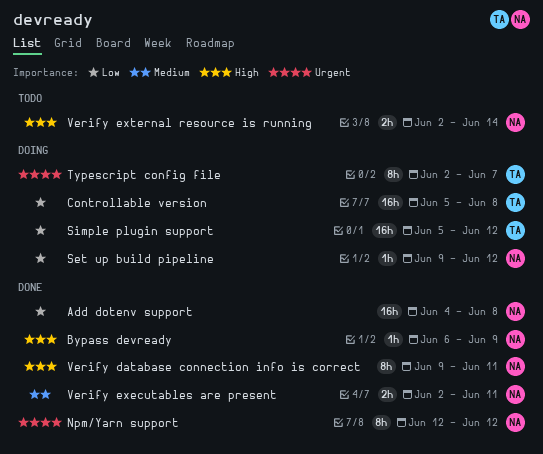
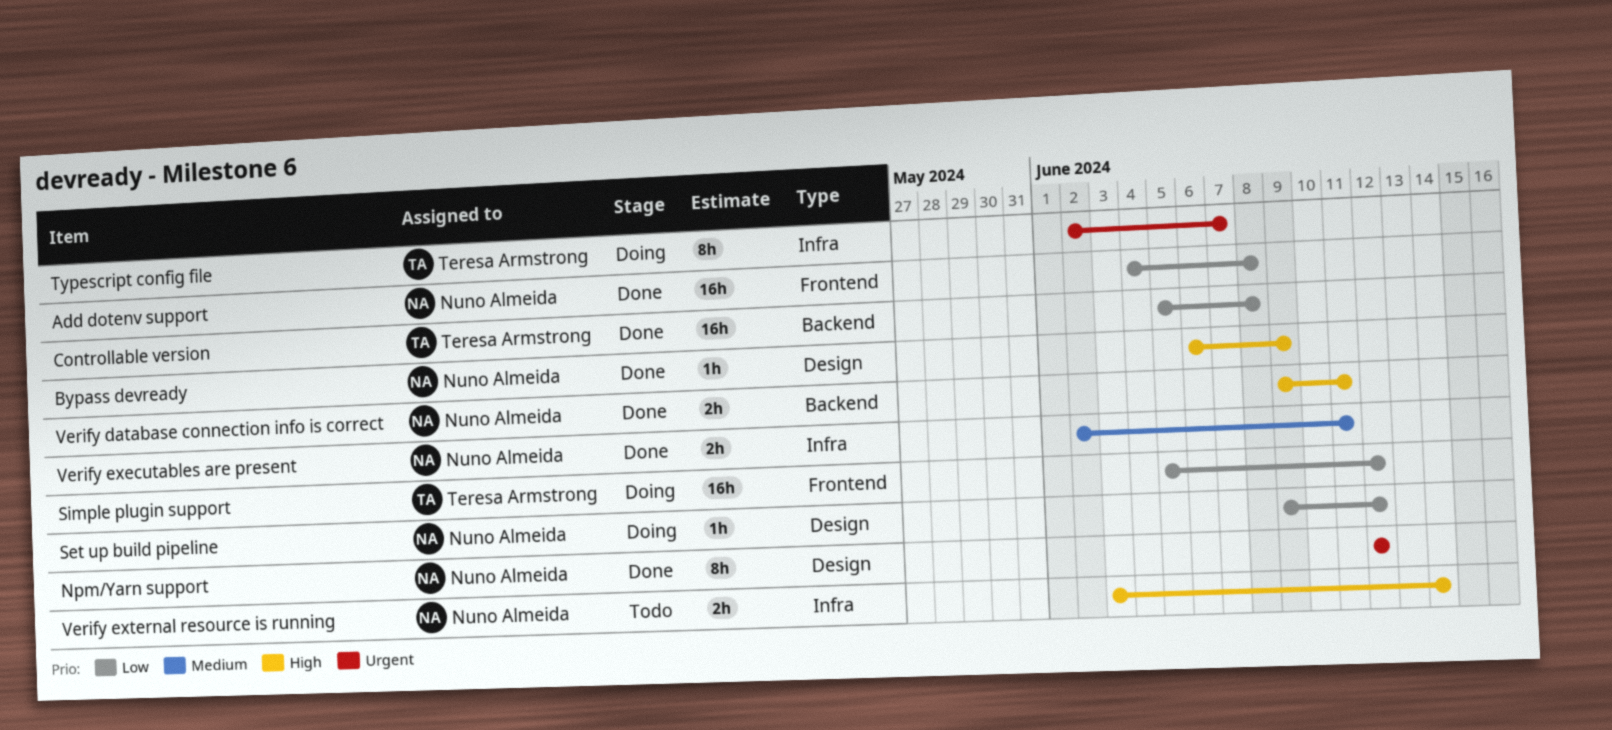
Controllable version, status: Doing -> Done
Verify database connection info is correct, estimate: 8h -> 2h
Verify external resource is running, start: Jun 2 -> Jun 3

